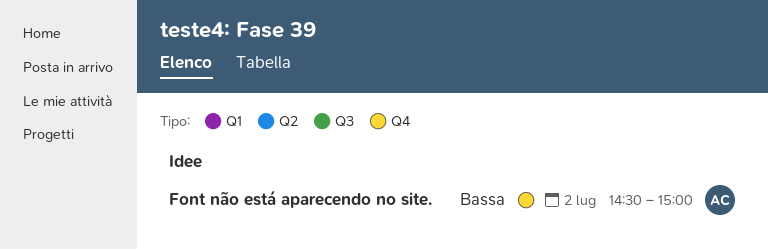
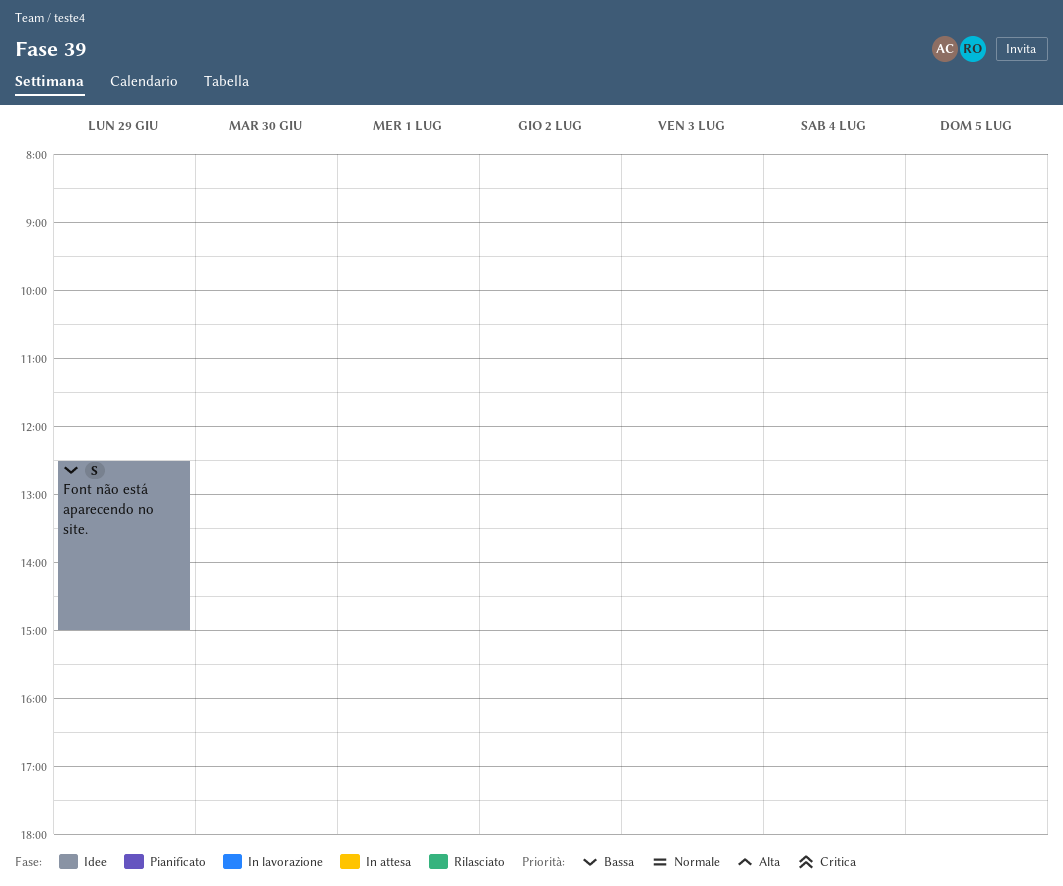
Font não está aparecendo no site., day: Jul 2 -> Jun 29
Font não está aparecendo no site., begins: 14:30 -> 12:30

